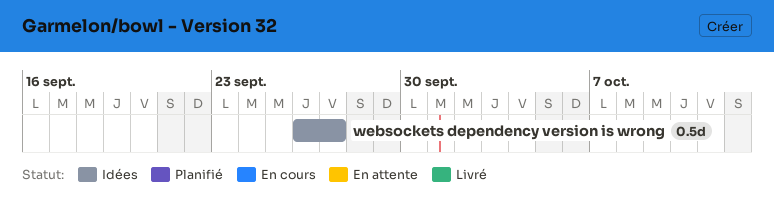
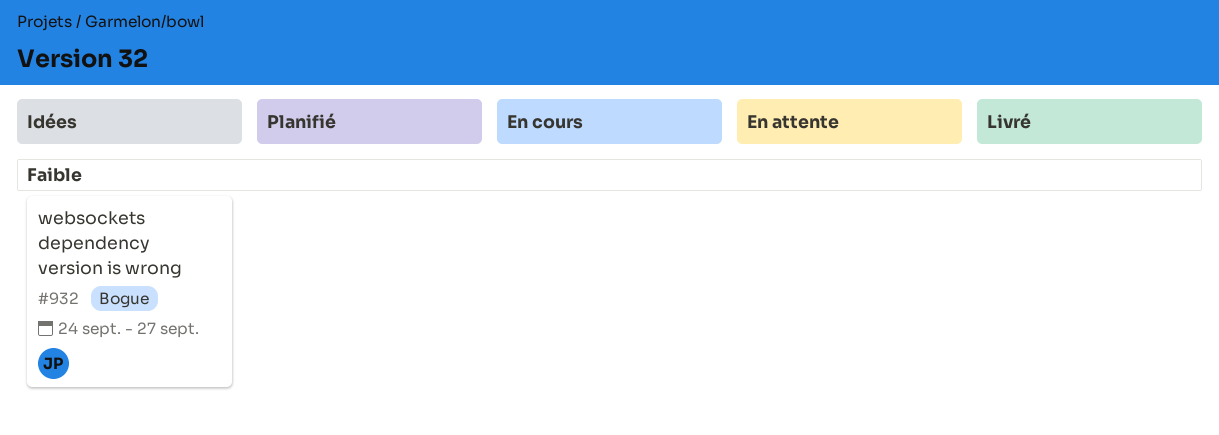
websockets dependency version is wrong, start: Sep 26 -> Sep 24

